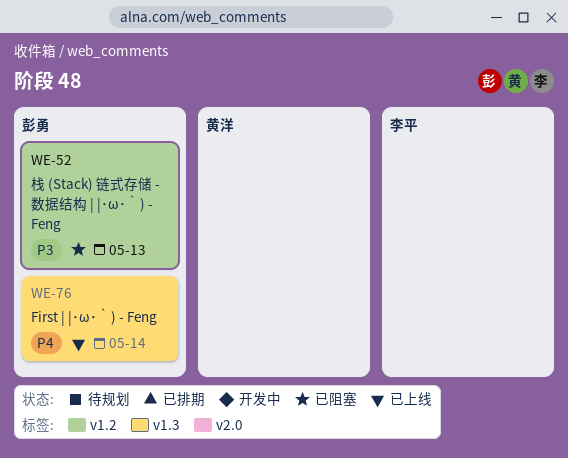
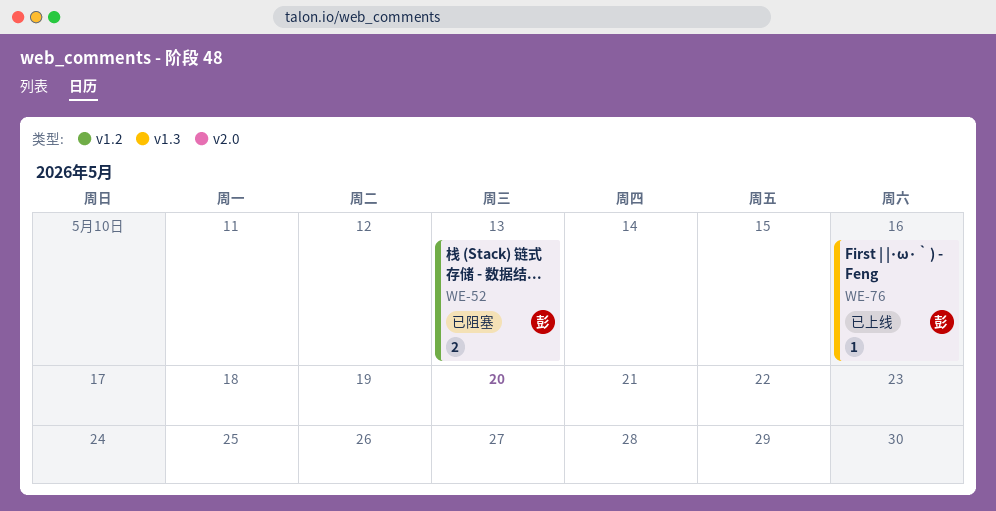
WE-76, due: May 14 -> May 16

